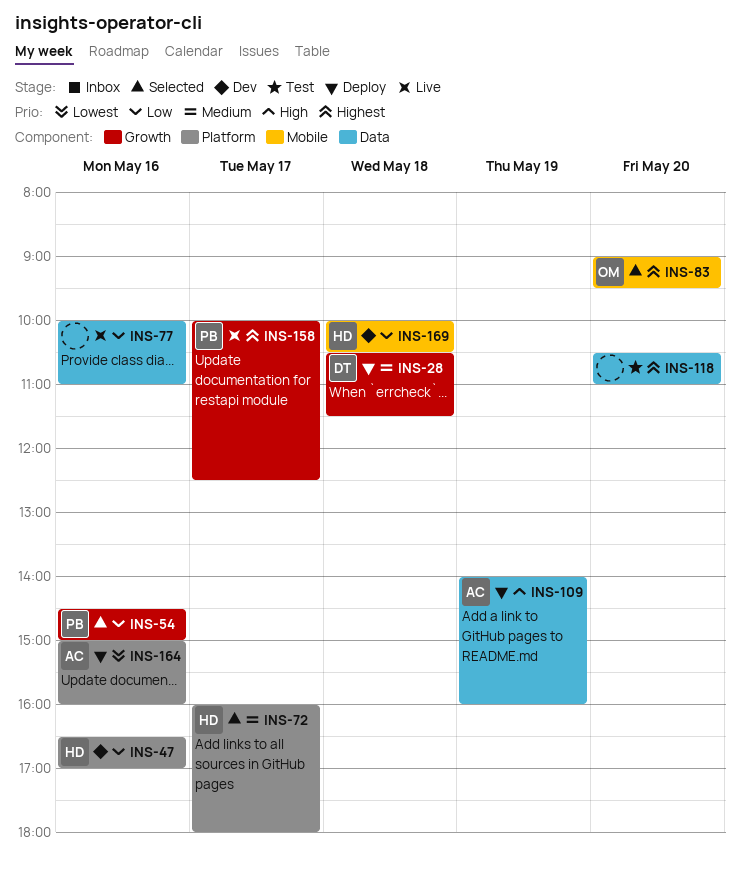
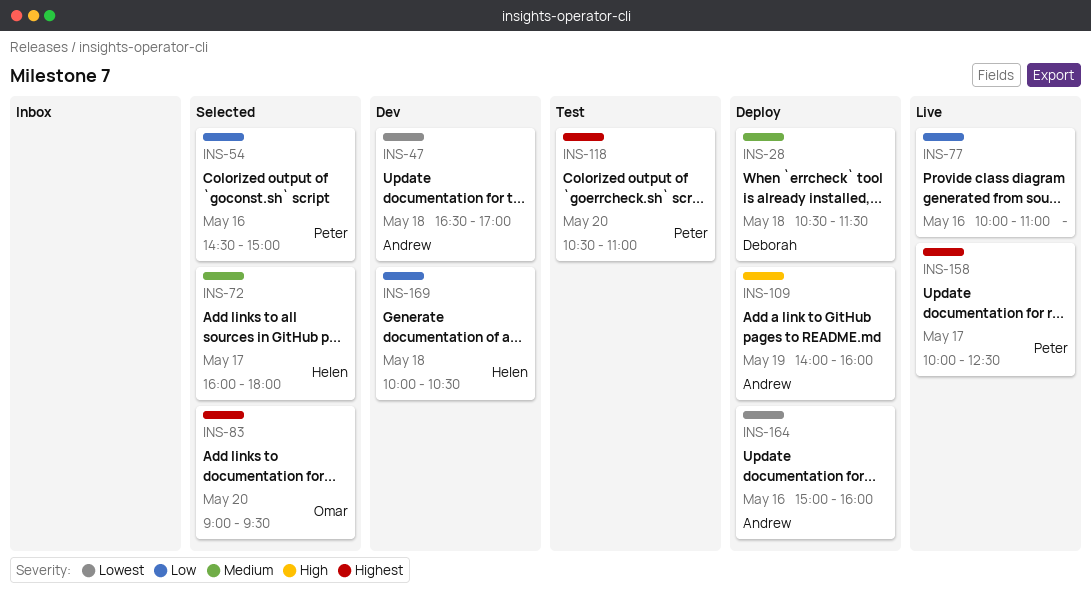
INS-47, owner: Helen -> Andrew
INS-47, priority: Low -> Lowest
INS-47, day: May 16 -> May 18
INS-118, owner: none -> Peter

